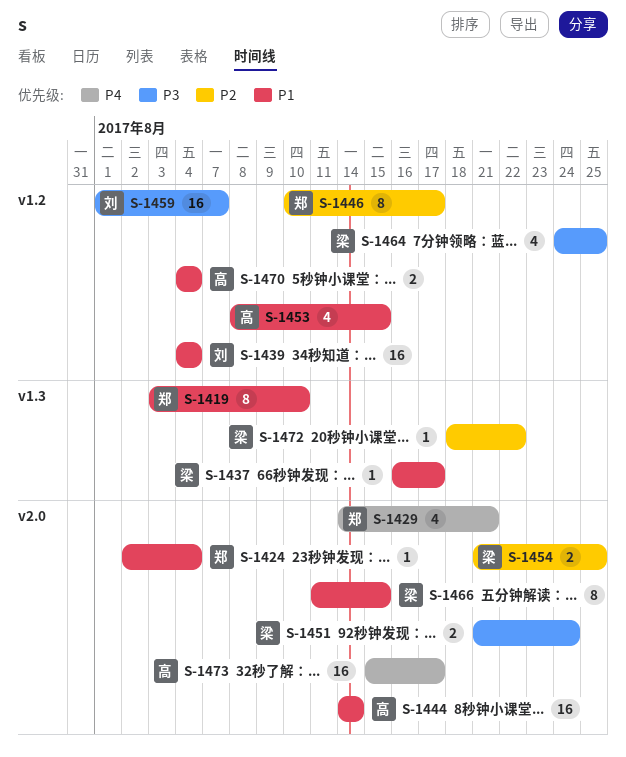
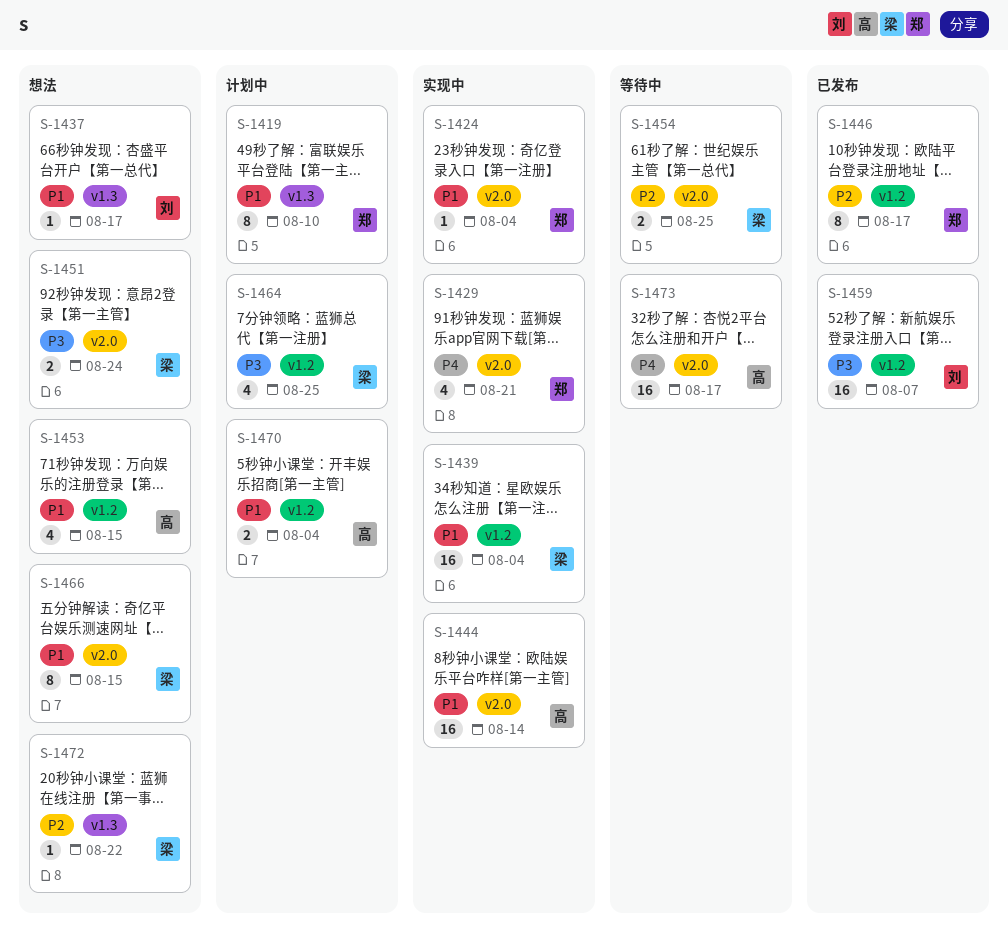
S-1437, owner: 梁 -> 刘
S-1439, owner: 刘 -> 梁

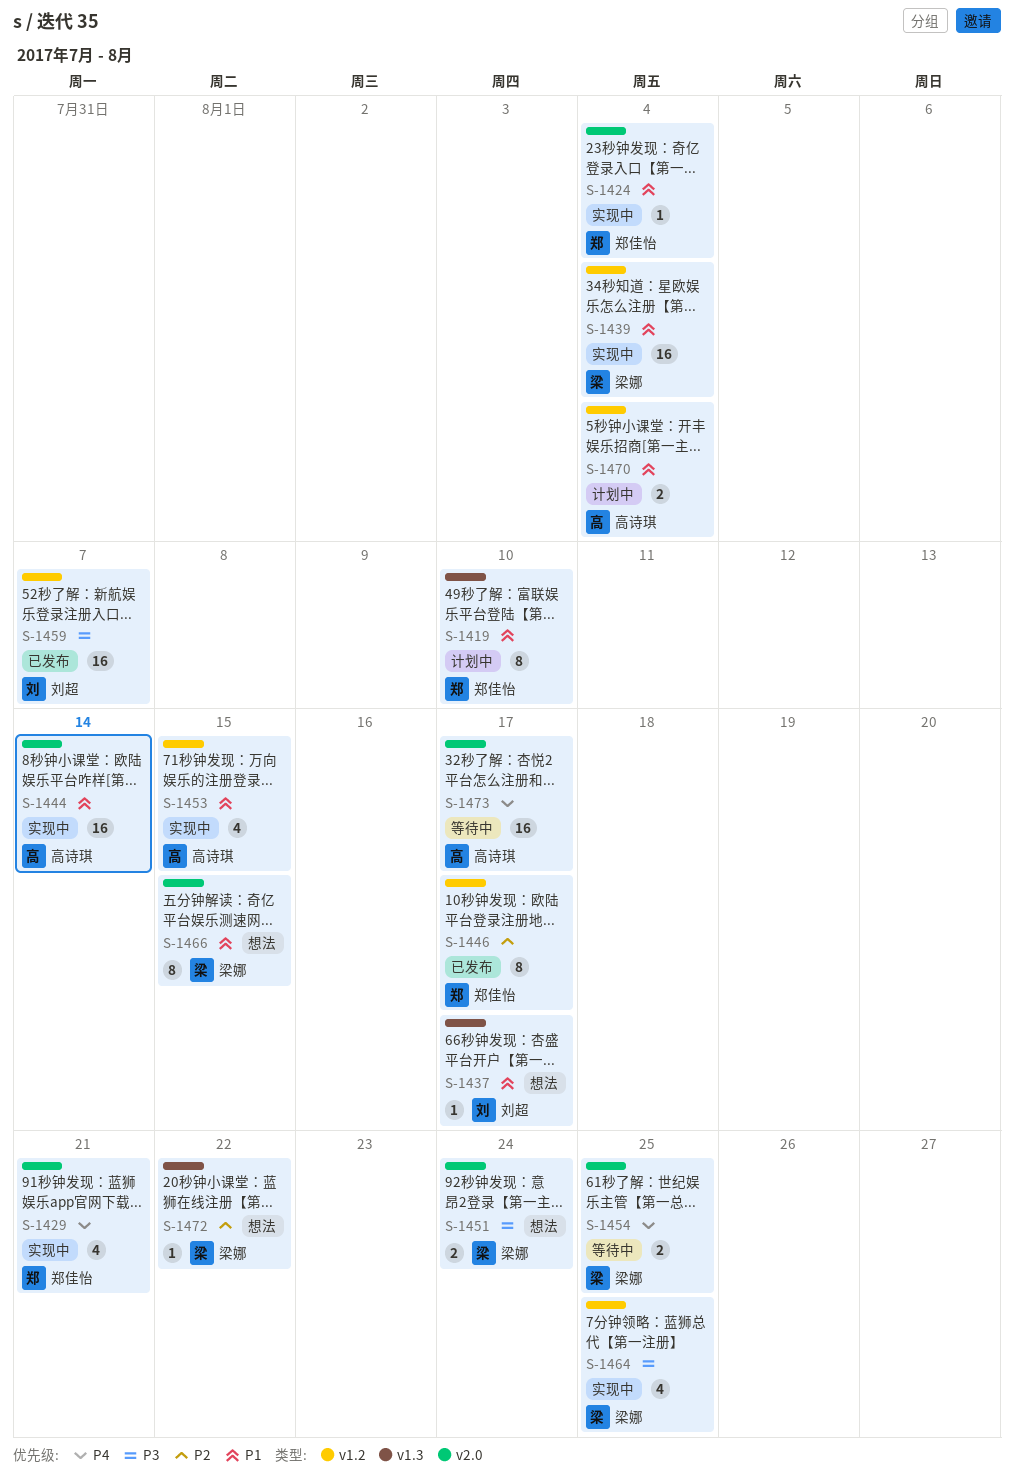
S-1453, status: 想法 -> 实现中
S-1454, priority: P2 -> P4
S-1464, status: 计划中 -> 实现中

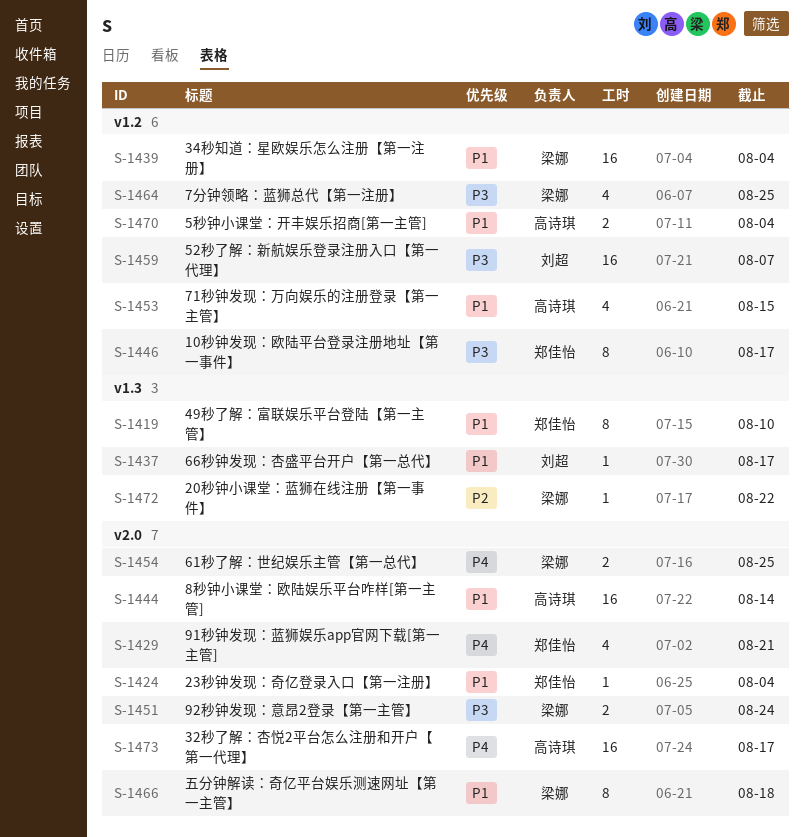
S-1446, priority: P2 -> P3
S-1466, due: Aug 15 -> Aug 18

